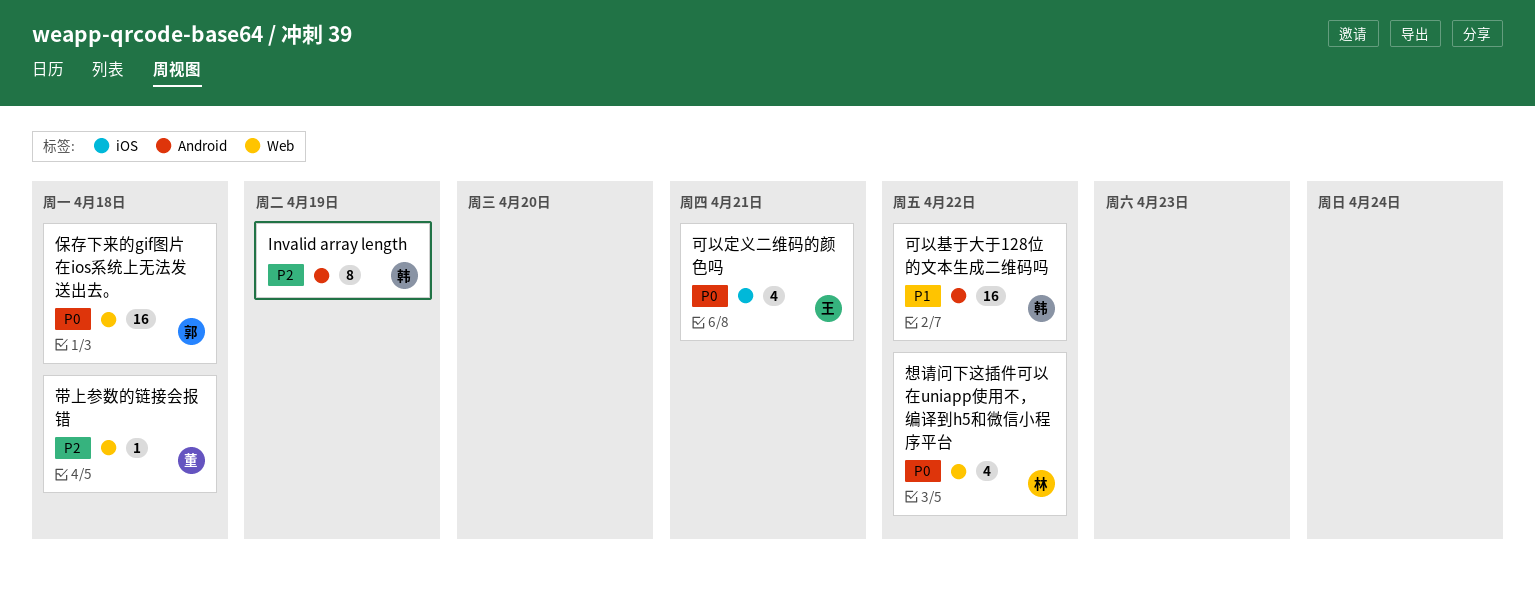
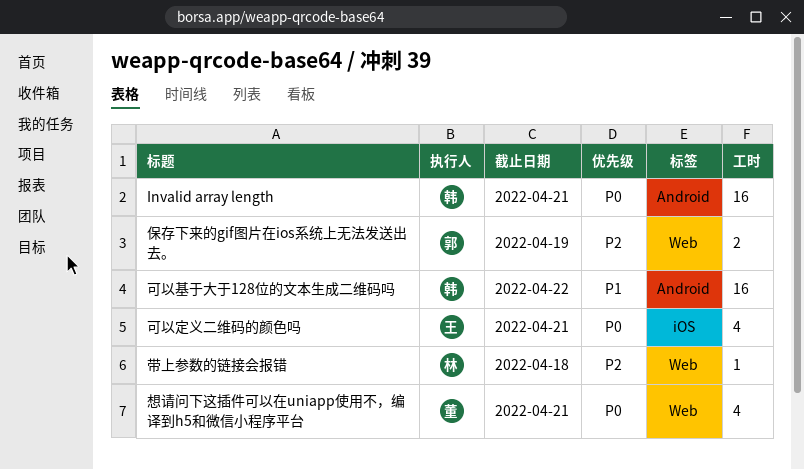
Invalid array length, priority: P2 -> P0
Invalid array length, estimate: 8 -> 16
Invalid array length, due: Apr 19 -> Apr 21
保存下来的gif图片在ios系统上无法发送出去。, priority: P0 -> P2
保存下来的gif图片在ios系统上无法发送出去。, estimate: 16 -> 2
保存下来的gif图片在ios系统上无法发送出去。, due: Apr 18 -> Apr 19
带上参数的链接会报错, owner: 董 -> 林
想请问下这插件可以在uniapp使用不，编译到h5和微信小程序平台, owner: 林 -> 董
想请问下这插件可以在uniapp使用不，编译到h5和微信小程序平台, due: Apr 22 -> Apr 21

